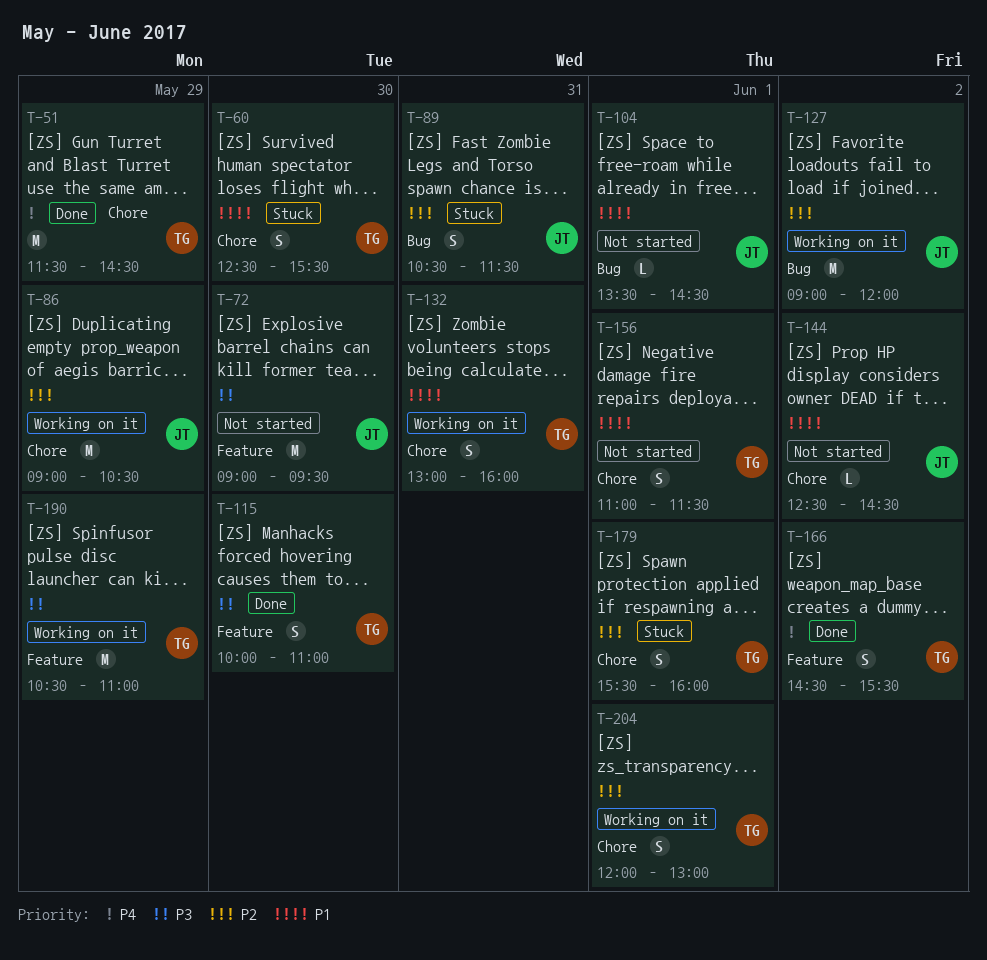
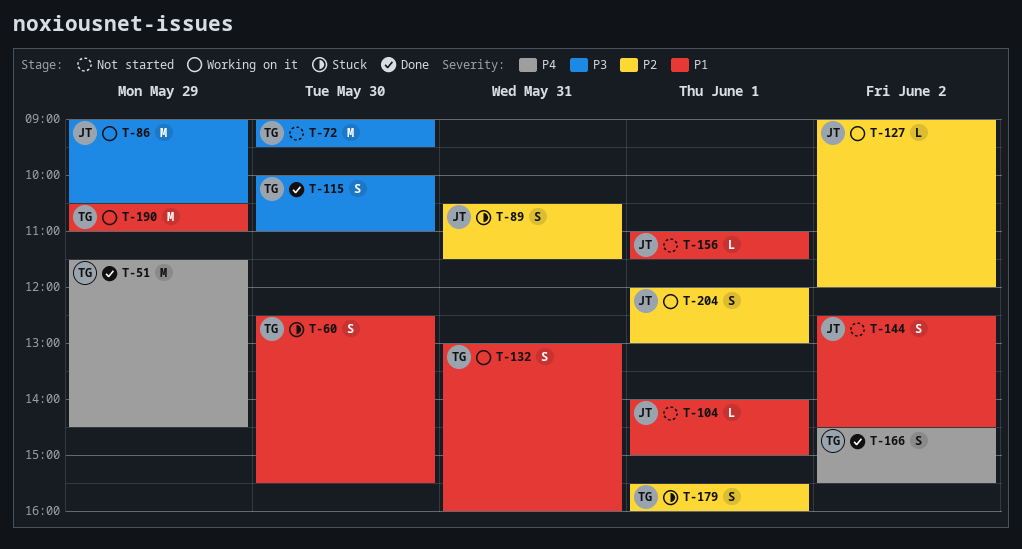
T-72, owner: JT -> TG
T-86, priority: P2 -> P3
T-104, begins: 13:30 -> 14:00
T-104, ends: 14:30 -> 15:00
T-127, estimate: M -> L
T-144, estimate: L -> S
T-156, owner: TG -> JT
T-156, estimate: S -> L
T-190, priority: P3 -> P1
T-204, owner: TG -> JT

